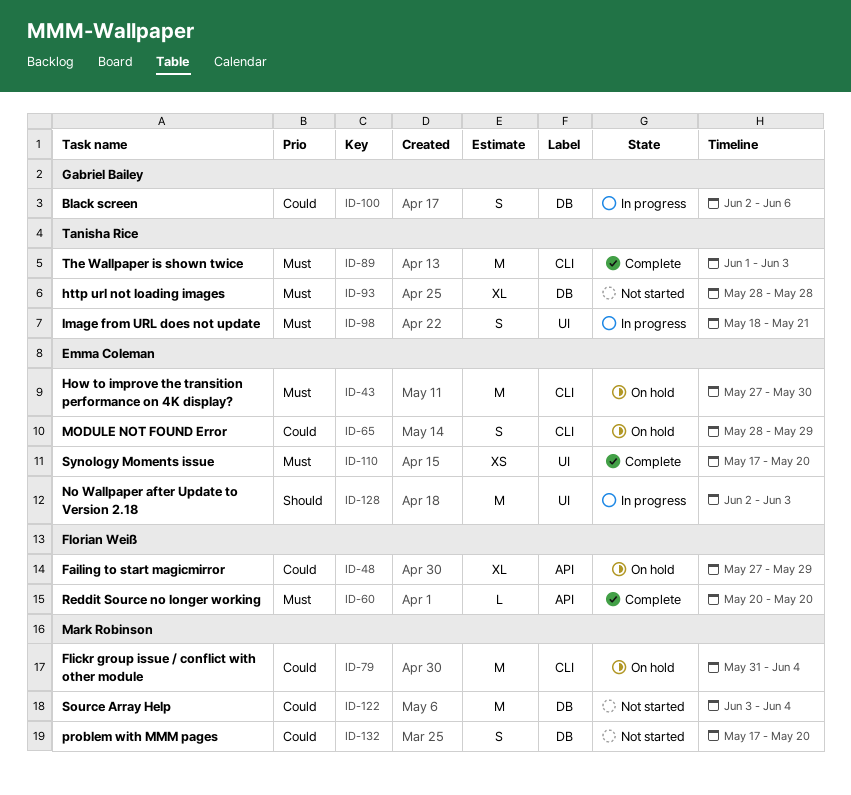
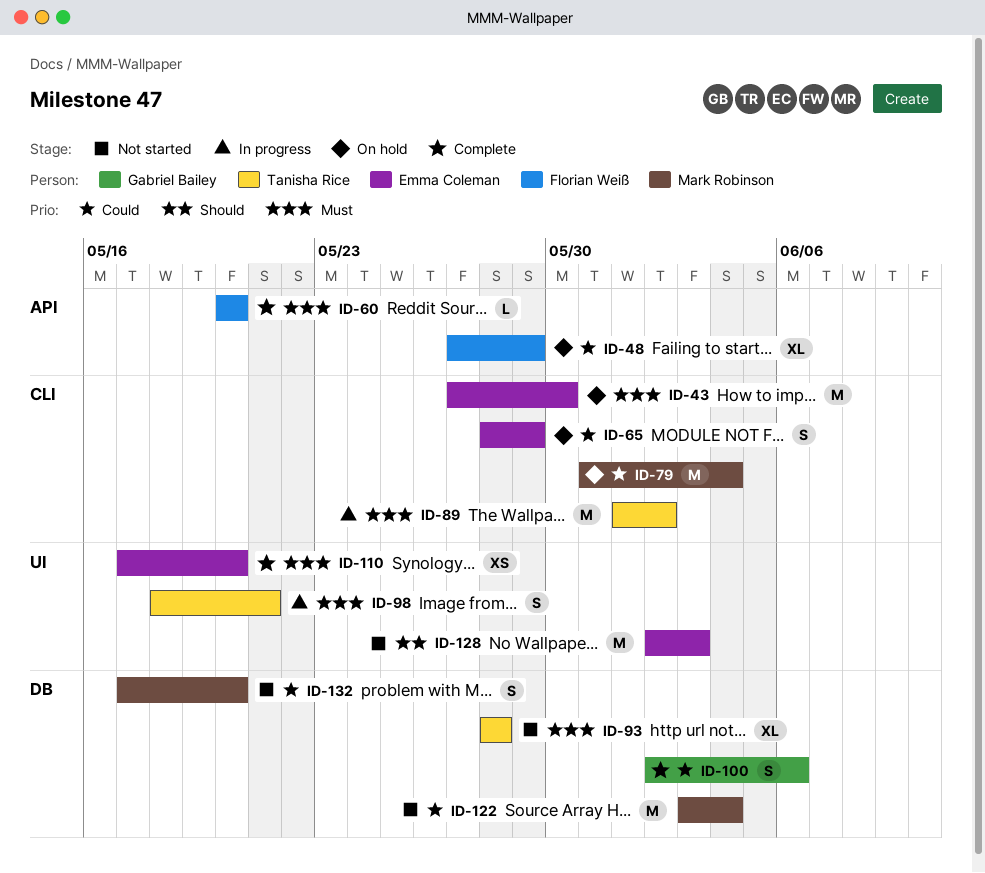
ID-89, status: Complete -> In progress
ID-89, due: Jun 3 -> Jun 2
ID-100, status: In progress -> Complete
ID-128, status: In progress -> Not started

